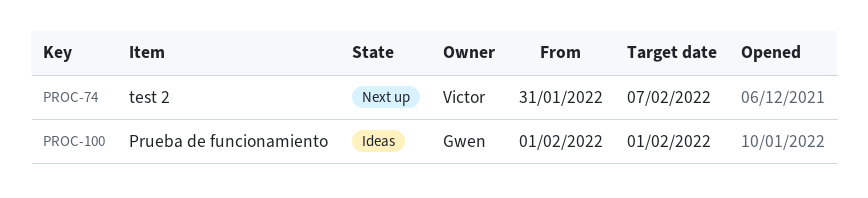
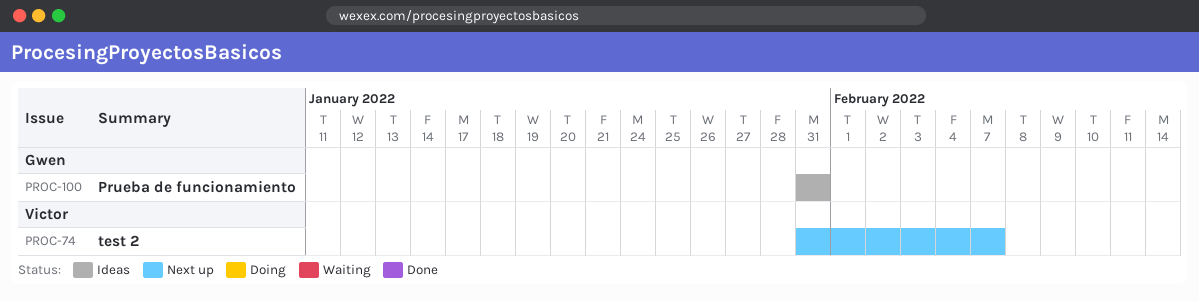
PROC-100, start: Feb 1 -> Jan 31
PROC-100, due: Feb 1 -> Jan 31

